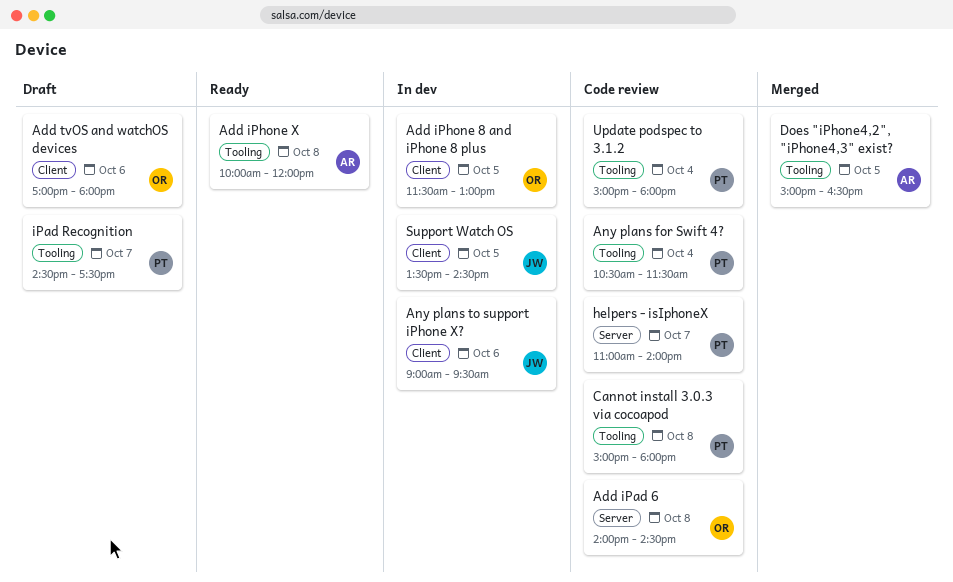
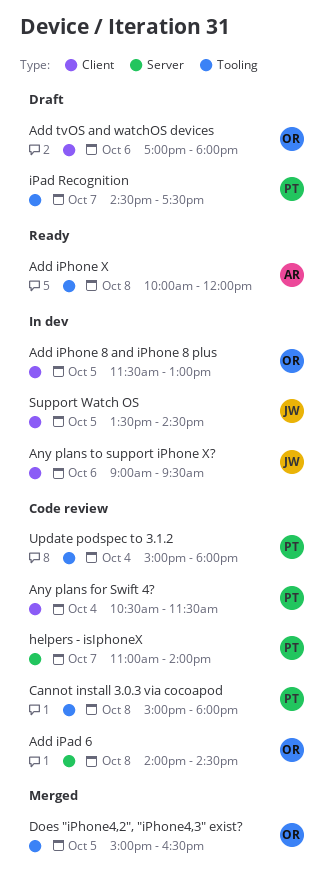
Any plans for Swift 4?, label: Tooling -> Client
Does "iPhone4,2", "iPhone4,3" exist?, owner: AR -> OR

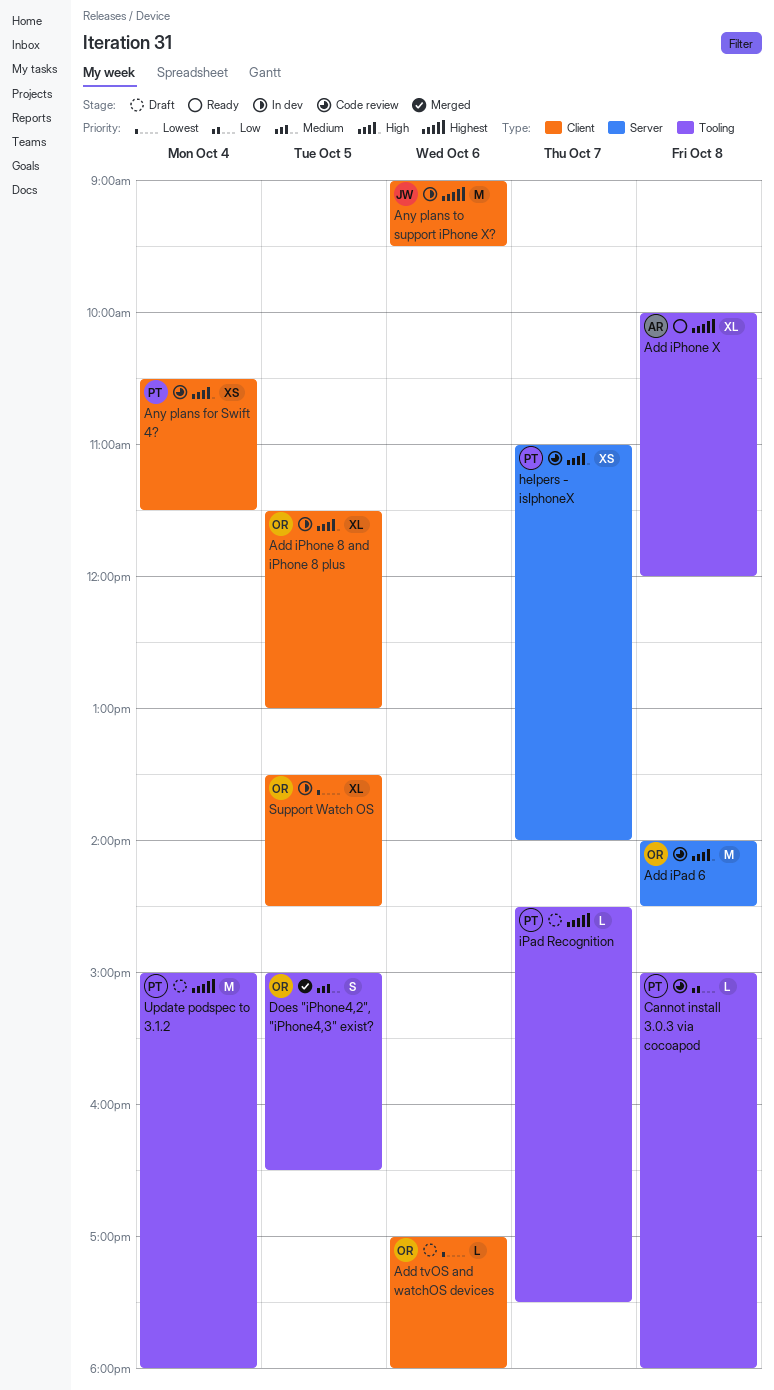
Support Watch OS, owner: JW -> OR
Update podspec to 3.1.2, status: Code review -> Draft

